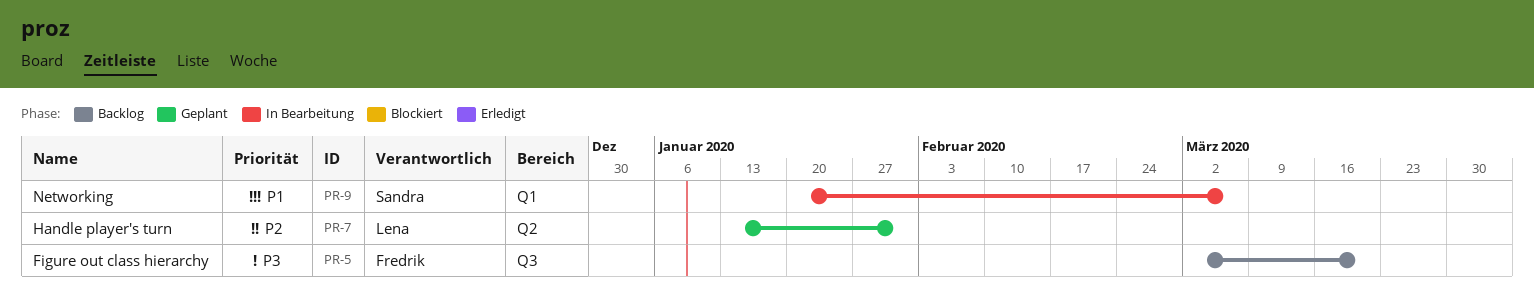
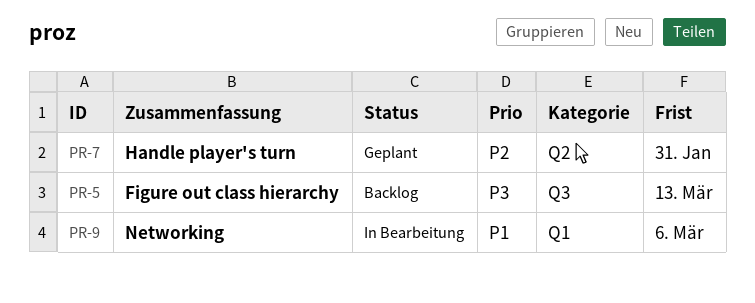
PR-5, due: Mar 20 -> Mar 13

